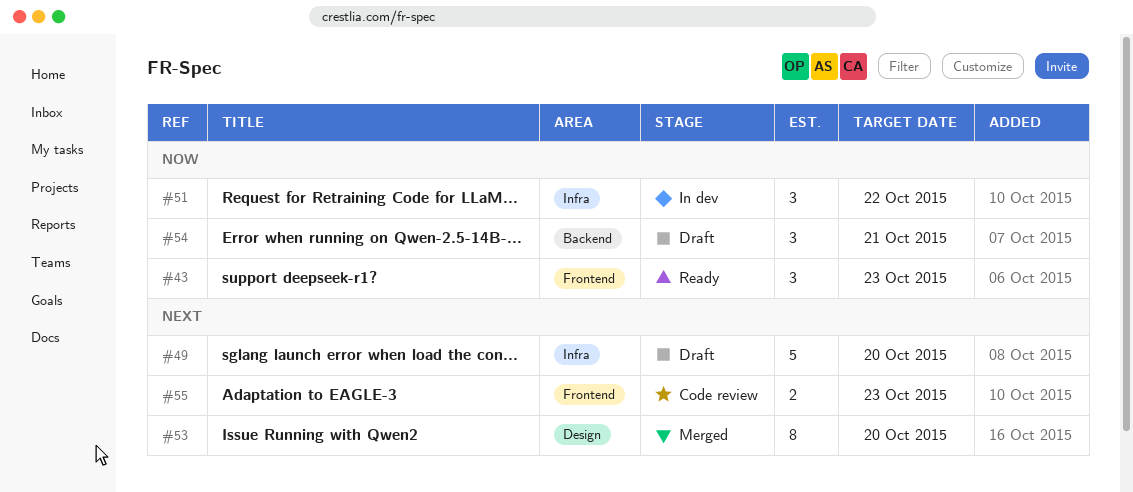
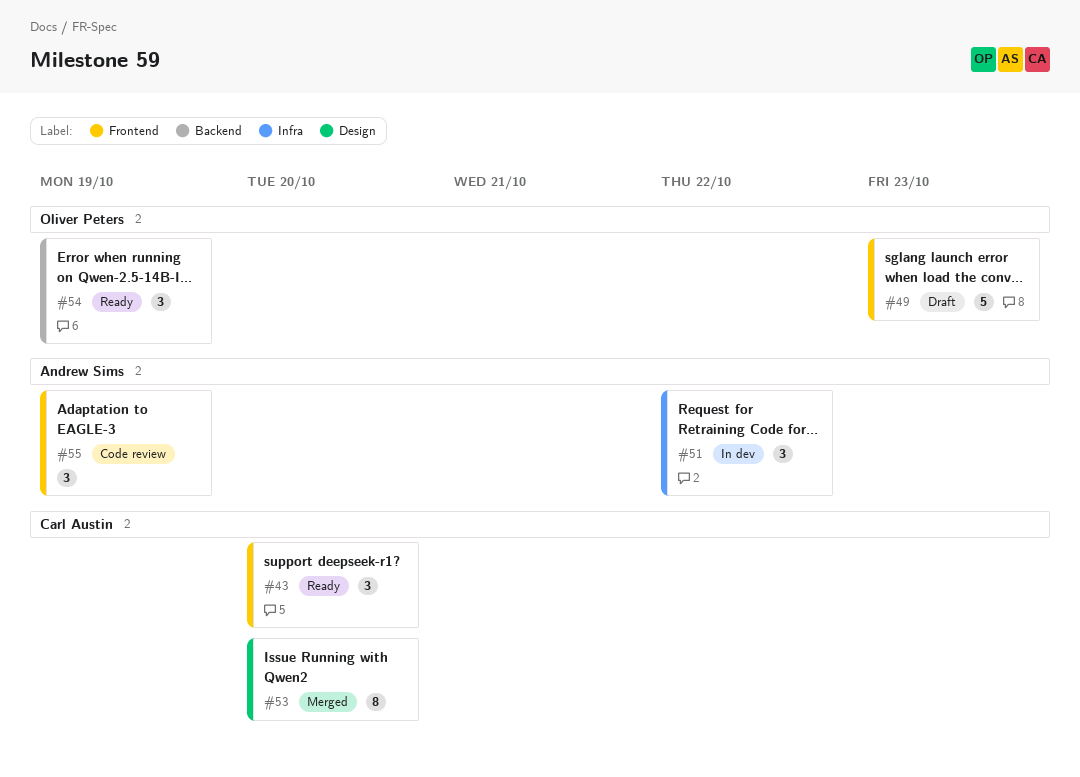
#43, due: Oct 23 -> Oct 20
#49, label: Infra -> Frontend
#49, due: Oct 20 -> Oct 23
#54, status: Draft -> Ready
#54, due: Oct 21 -> Oct 19
#55, estimate: 2 -> 3
#55, due: Oct 23 -> Oct 19

